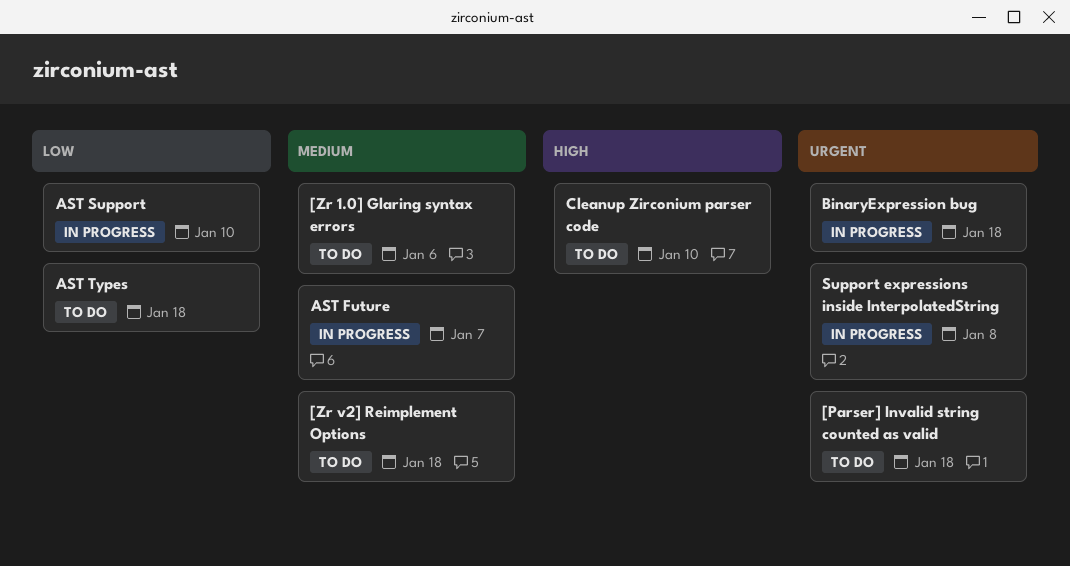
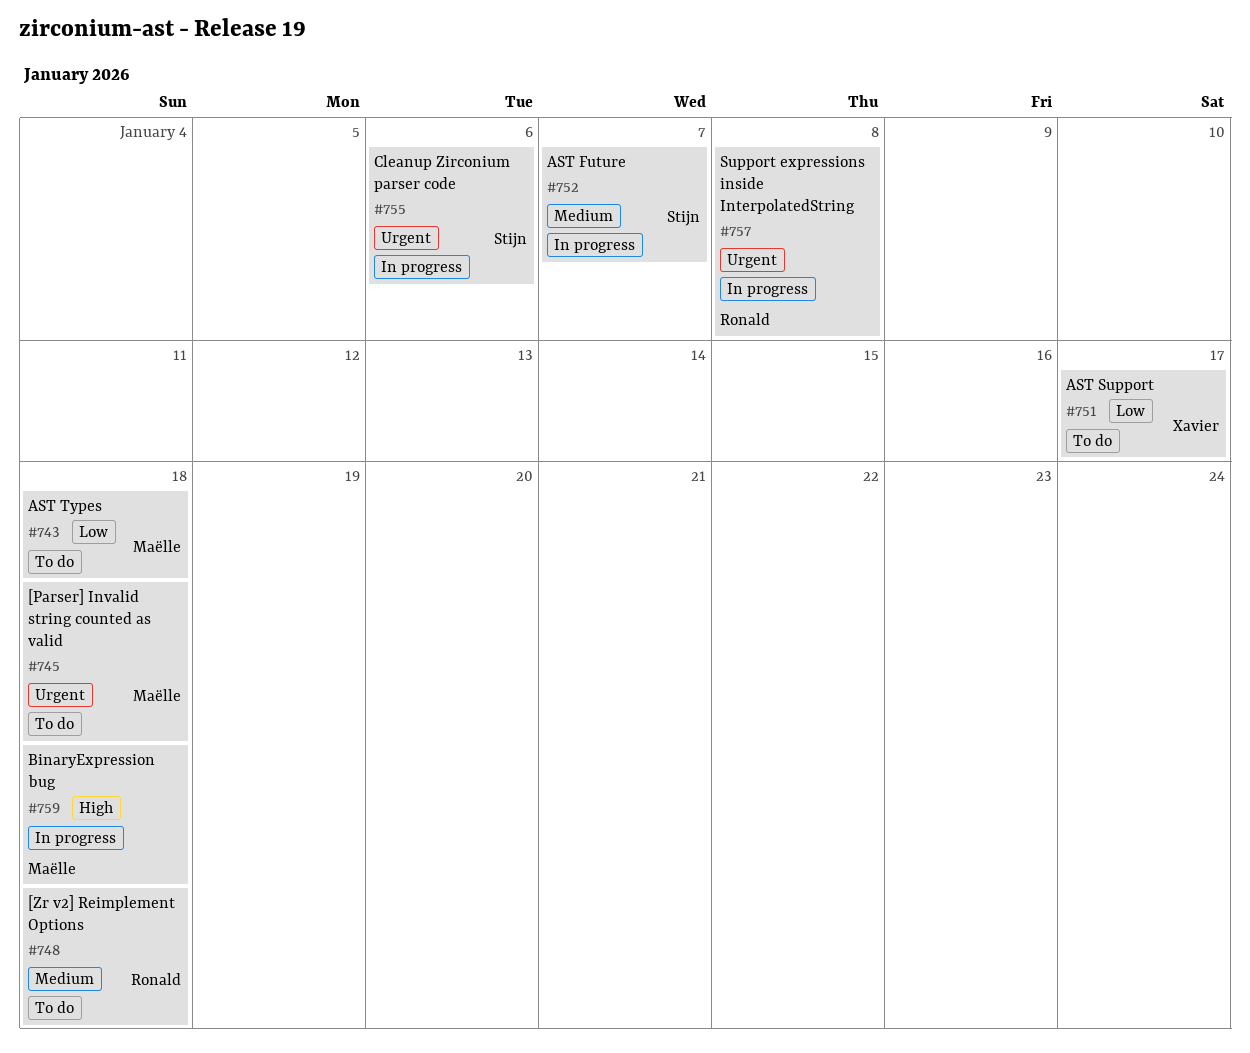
[Zr 1.0] Glaring syntax errors: present -> none
AST Support, status: In progress -> To do
AST Support, due: Jan 10 -> Jan 17
BinaryExpression bug, priority: Urgent -> High
Cleanup Zirconium parser code, status: To do -> In progress
Cleanup Zirconium parser code, priority: High -> Urgent
Cleanup Zirconium parser code, due: Jan 10 -> Jan 6

